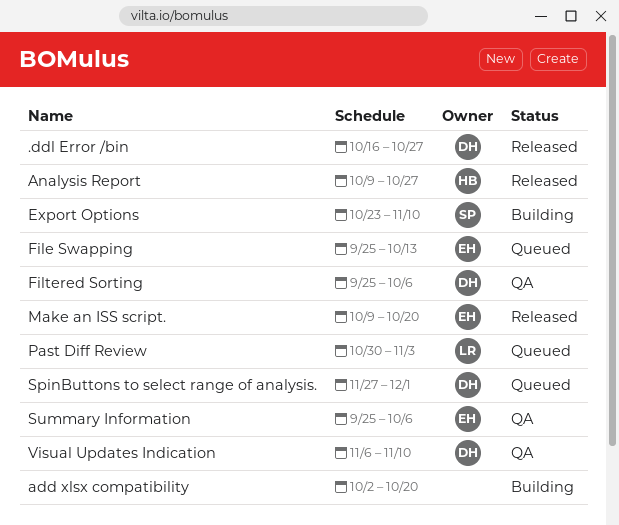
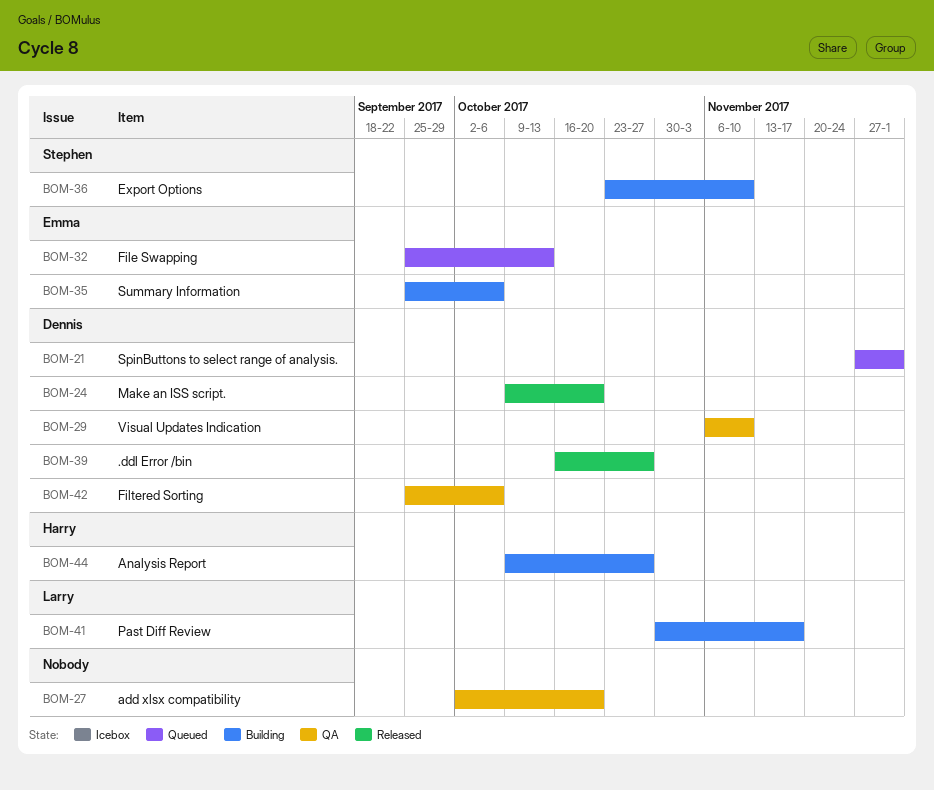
add xlsx compatibility, status: Building -> QA
Analysis Report, status: Released -> Building
Make an ISS script., owner: Emma -> Dennis
Past Diff Review, status: Queued -> Building
Past Diff Review, due: Nov 3 -> Nov 17
Summary Information, status: QA -> Building

